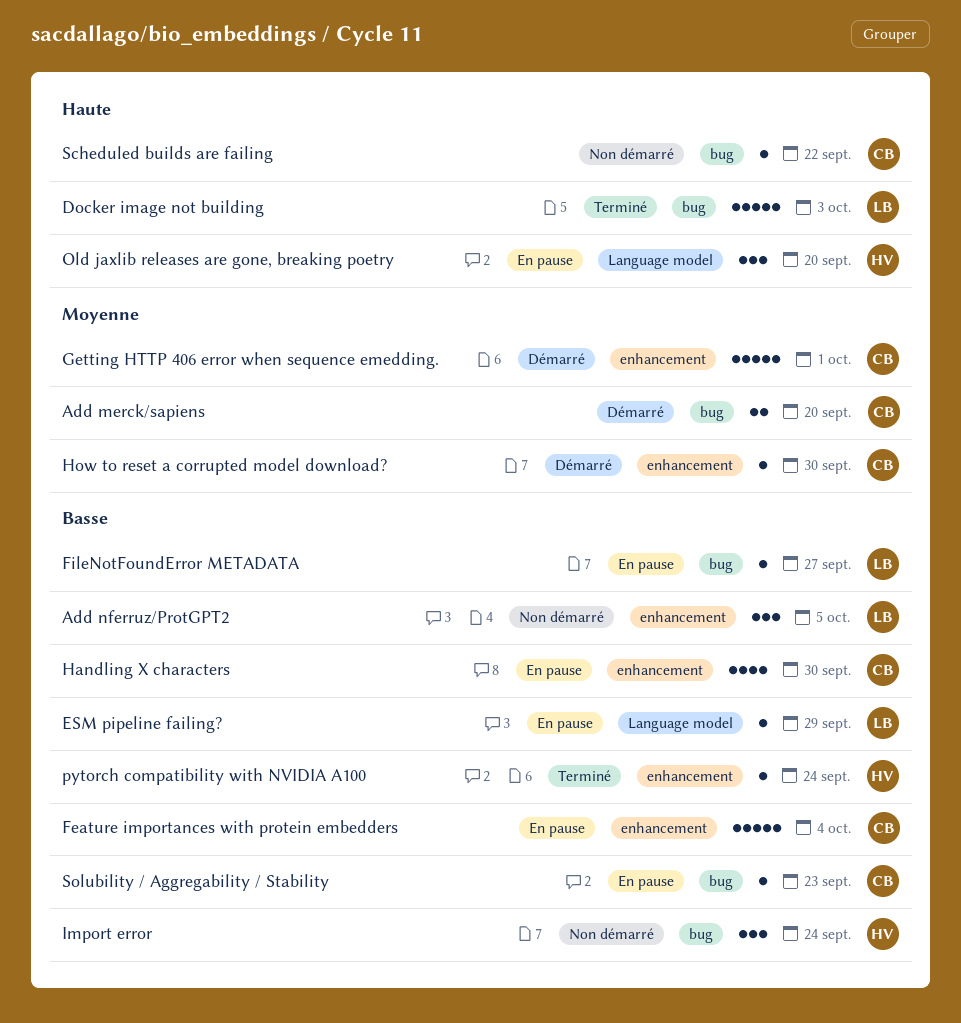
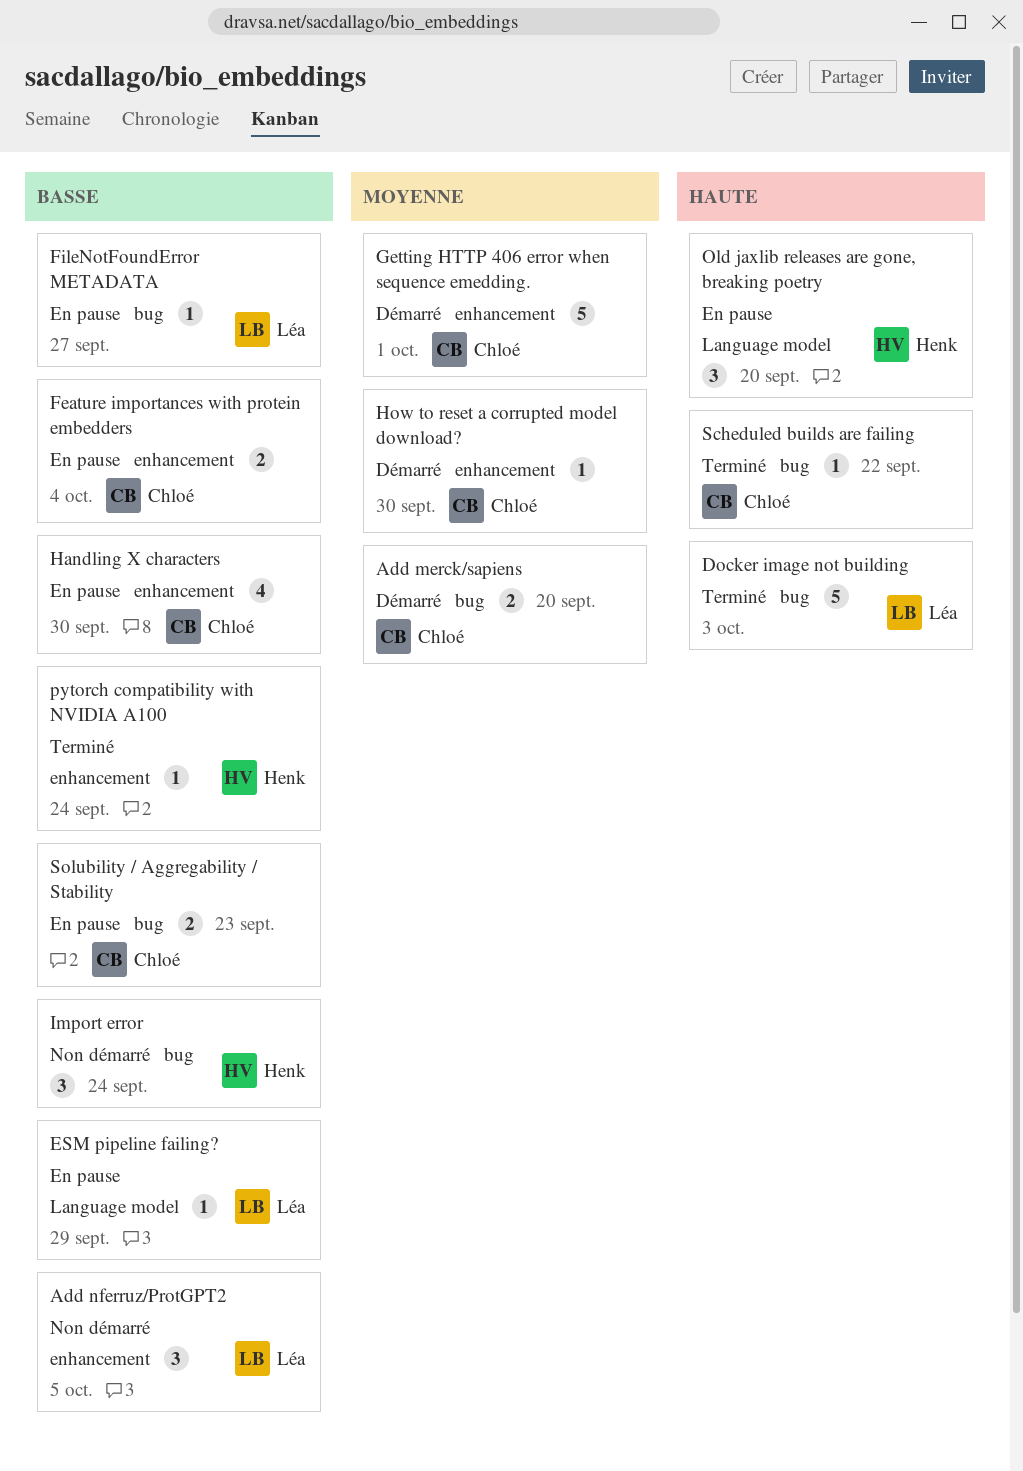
Feature importances with protein embedders, estimate: 5 -> 2
Scheduled builds are failing, status: Non démarré -> Terminé
Solubility / Aggregability / Stability, estimate: 1 -> 2

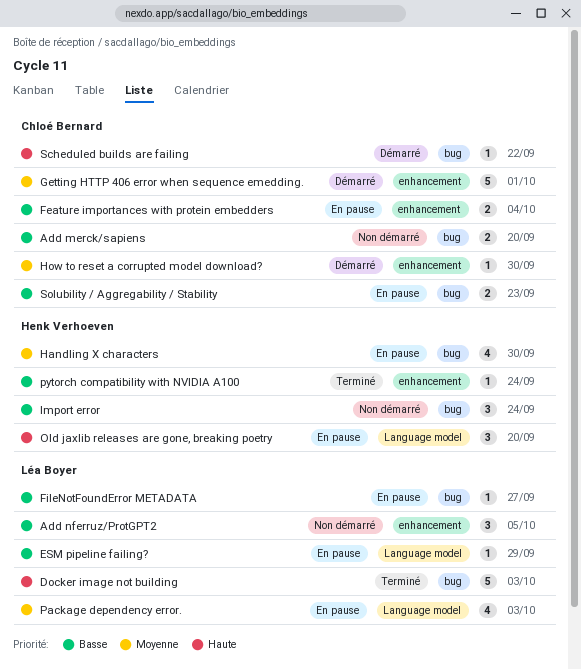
Add merck/sapiens, status: Démarré -> Non démarré
Add merck/sapiens, priority: Moyenne -> Basse
Handling X characters, owner: Chloé Bernard -> Henk Verhoeven
Handling X characters, priority: Basse -> Moyenne
Handling X characters, label: enhancement -> bug
Package dependency error.: none -> present
Scheduled builds are failing, status: Terminé -> Démarré

